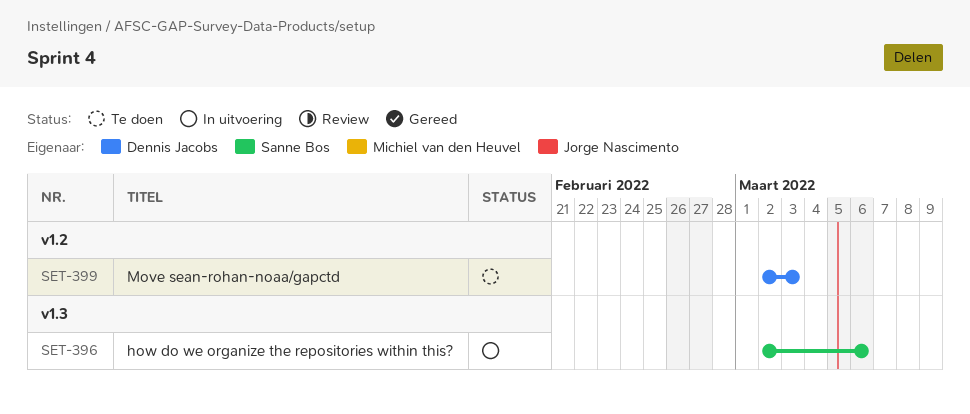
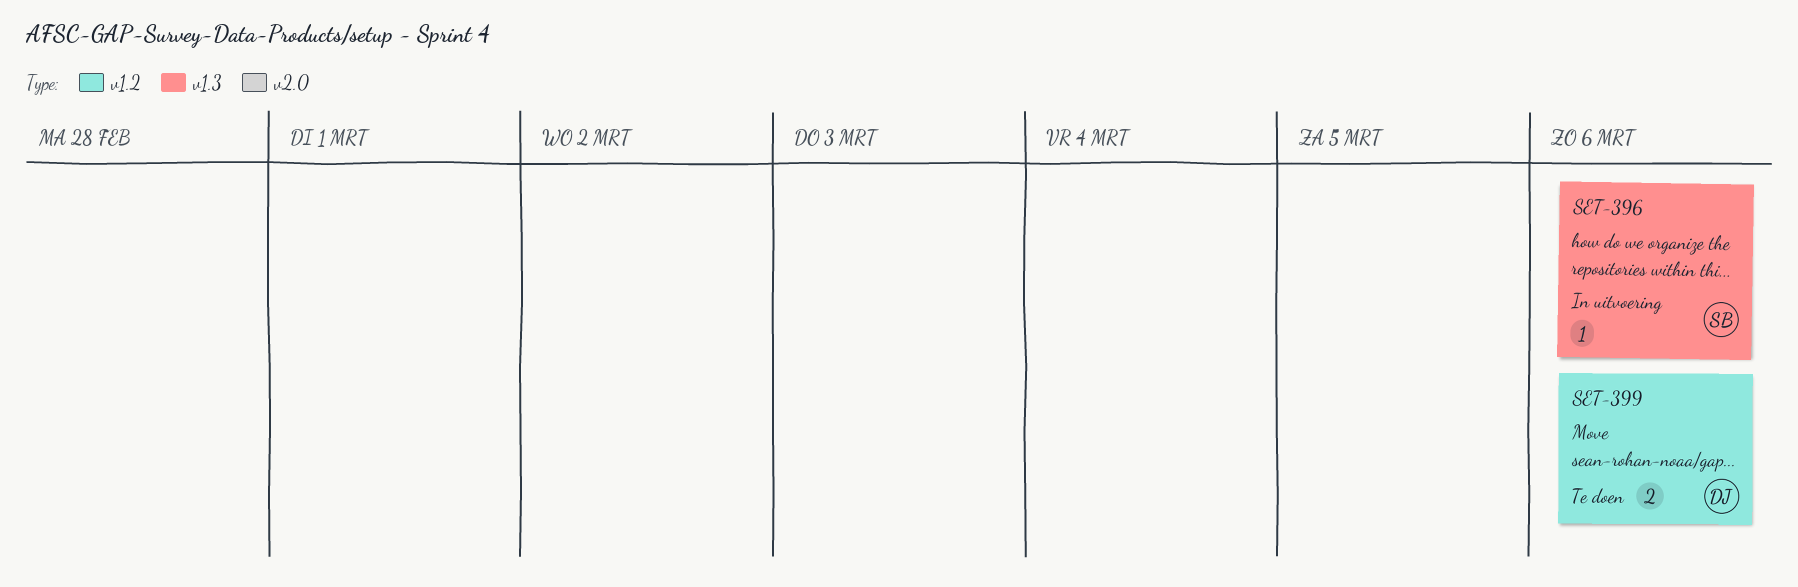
SET-399, due: Mar 3 -> Mar 6

